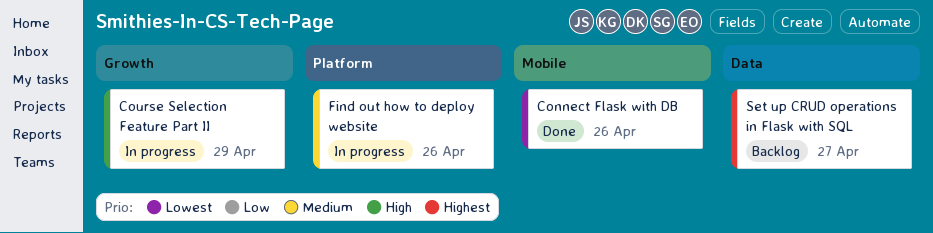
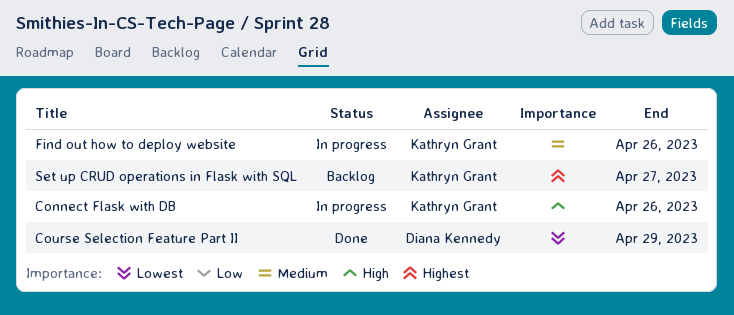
Connect Flask with DB, status: Done -> In progress
Connect Flask with DB, priority: Lowest -> High
Course Selection Feature Part II, status: In progress -> Done
Course Selection Feature Part II, priority: High -> Lowest

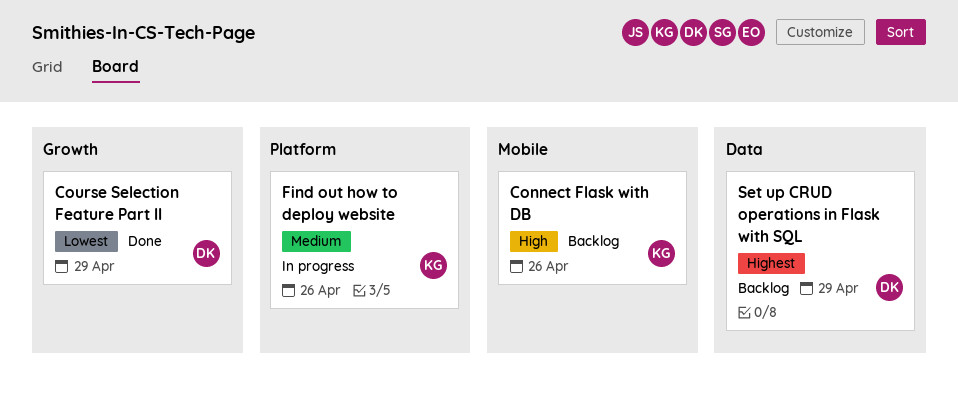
Connect Flask with DB, status: In progress -> Backlog
Set up CRUD operations in Flask with SQL, owner: Kathryn Grant -> Diana Kennedy
Set up CRUD operations in Flask with SQL, due: Apr 27 -> Apr 29

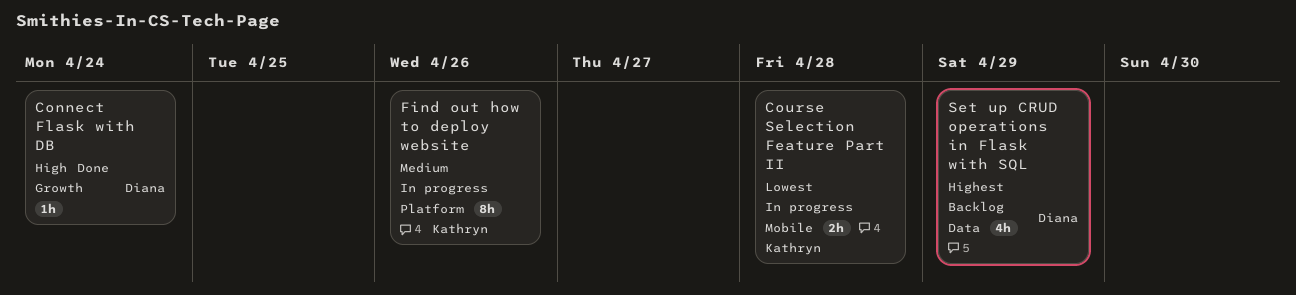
Connect Flask with DB, status: Backlog -> Done
Connect Flask with DB, owner: Kathryn -> Diana
Connect Flask with DB, label: Mobile -> Growth
Connect Flask with DB, due: Apr 26 -> Apr 24
Course Selection Feature Part II, status: Done -> In progress
Course Selection Feature Part II, owner: Diana -> Kathryn
Course Selection Feature Part II, label: Growth -> Mobile
Course Selection Feature Part II, due: Apr 29 -> Apr 28

